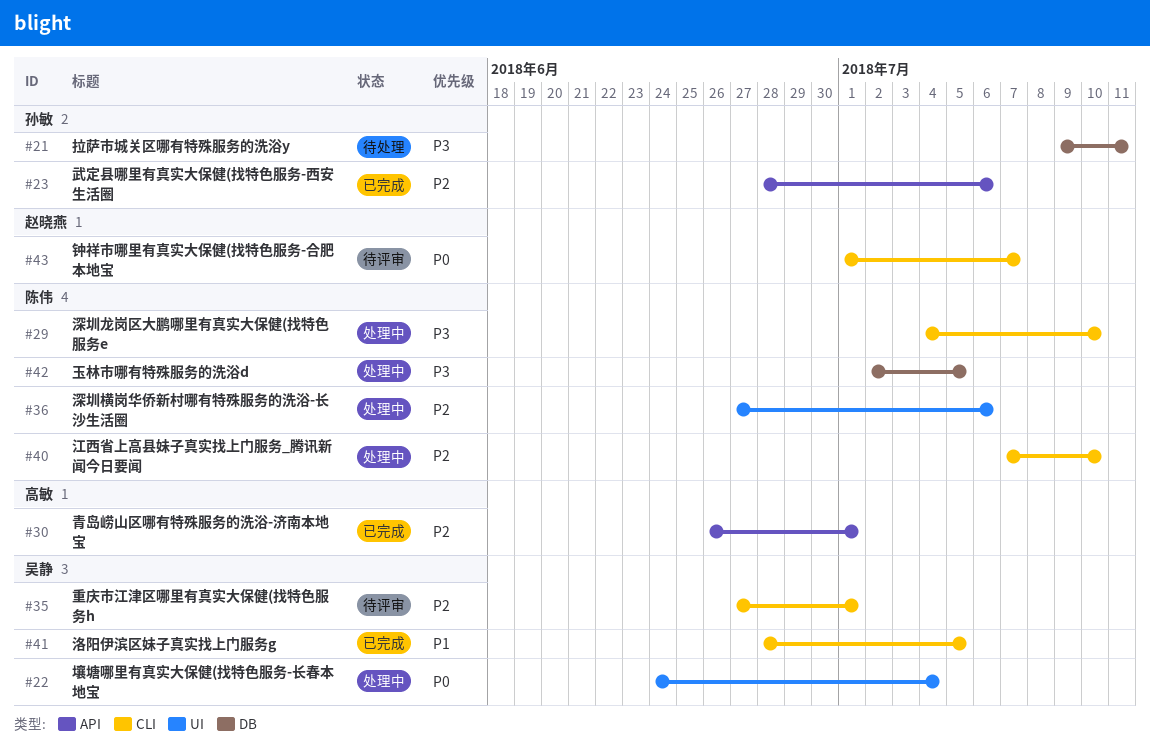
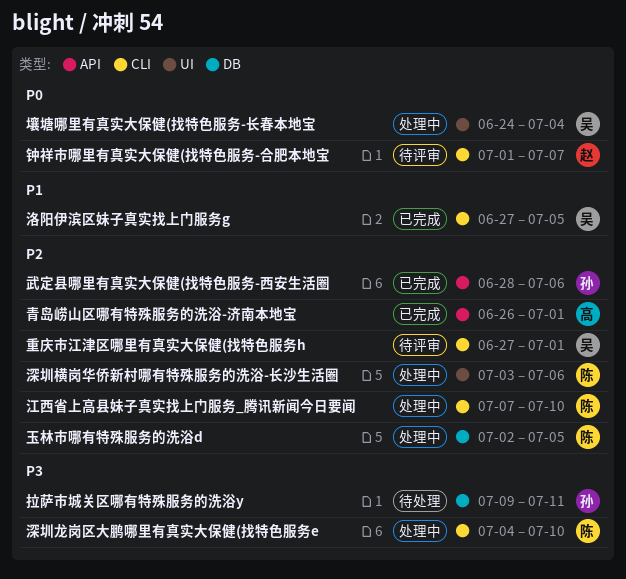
洛阳伊滨区妹子真实找上门服务g, start: Jun 28 -> Jun 27
深圳横岗华侨新村哪有特殊服务的洗浴-长沙生活圈, start: Jun 27 -> Jul 3
玉林市哪有特殊服务的洗浴d, priority: P3 -> P2

